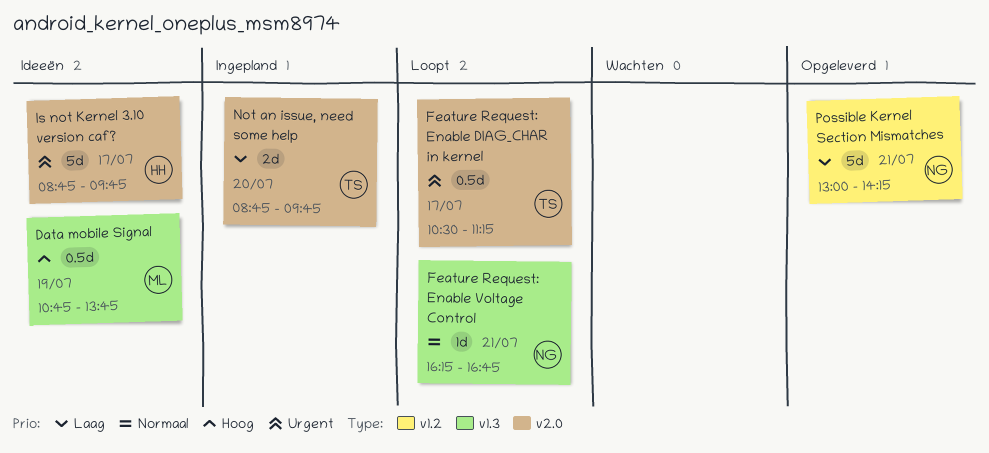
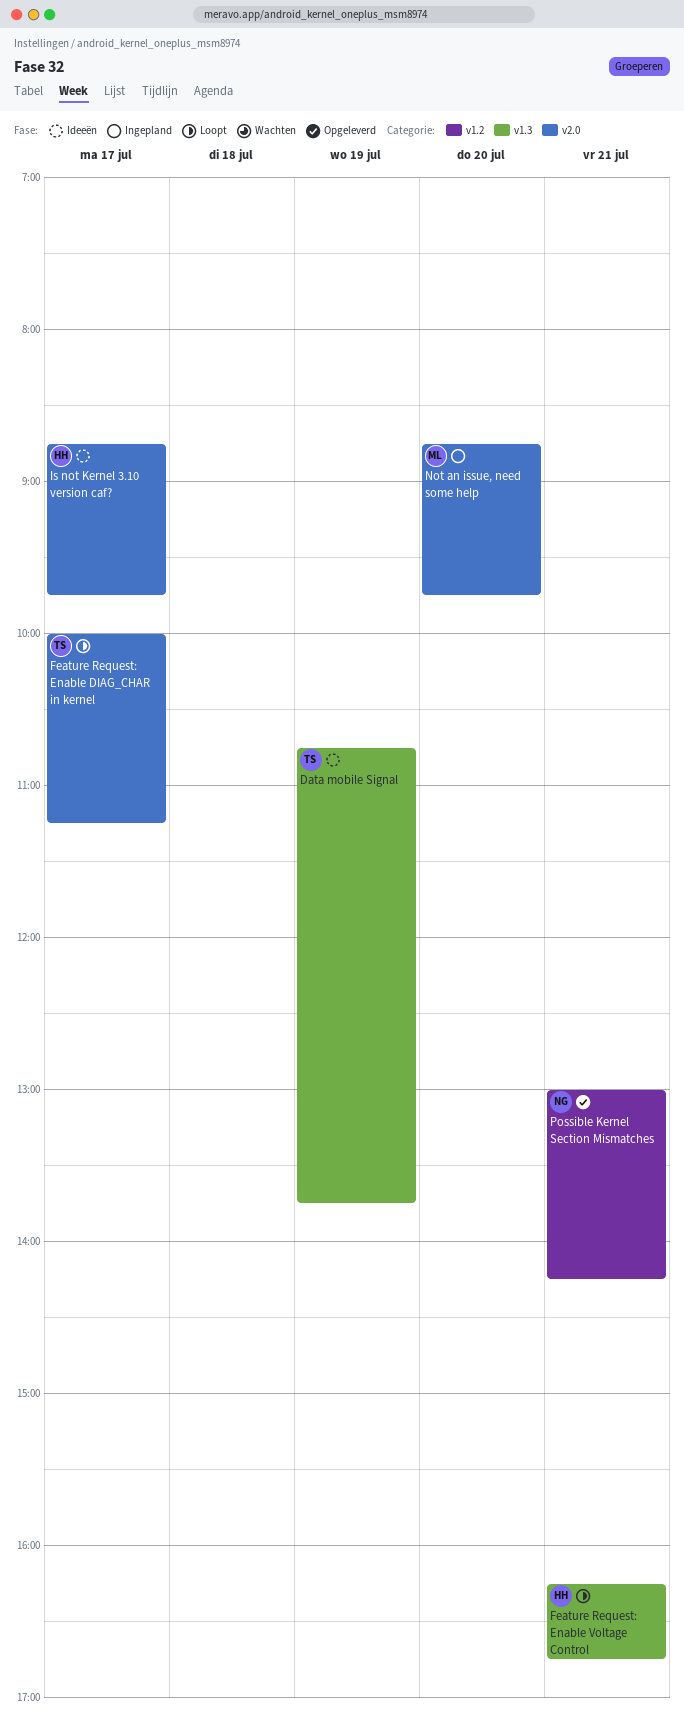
Data mobile Signal, owner: ML -> TS
Feature Request: Enable DIAG_CHAR in kernel, begins: 10:30 -> 10:00
Feature Request: Enable Voltage Control, owner: NG -> HH
Not an issue, need some help, owner: TS -> ML

